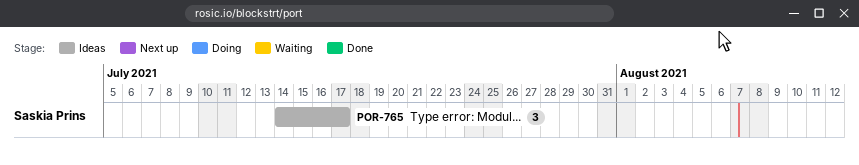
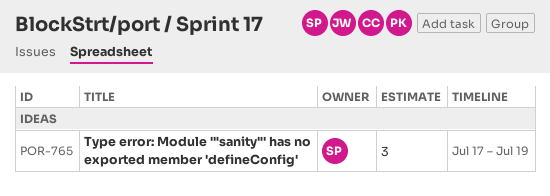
POR-765, start: Jul 14 -> Jul 17
POR-765, due: Jul 17 -> Jul 19

